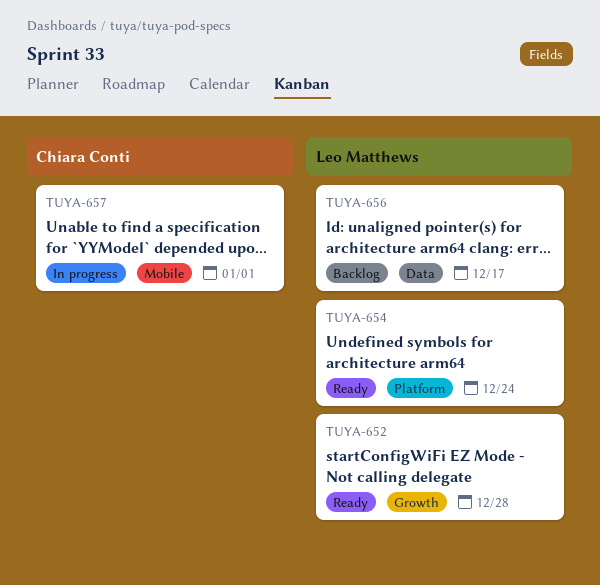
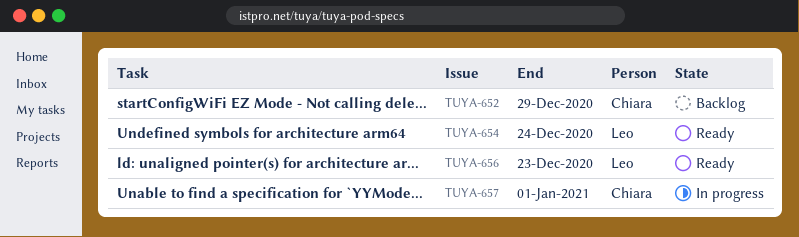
TUYA-652, status: Ready -> Backlog
TUYA-652, owner: Leo Matthews -> Chiara Conti
TUYA-652, due: Dec 28 -> Dec 29
TUYA-656, status: Backlog -> Ready
TUYA-656, due: Dec 17 -> Dec 23

